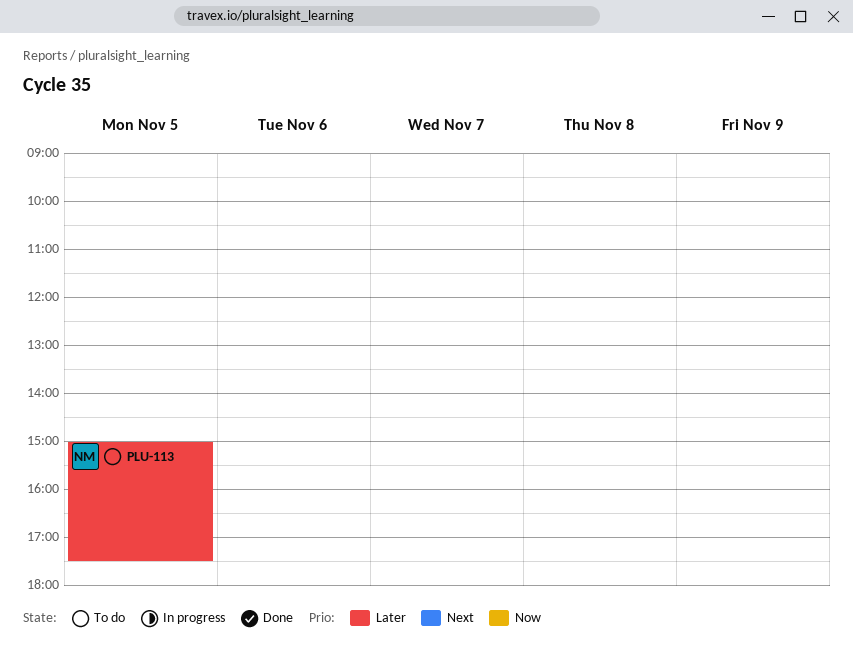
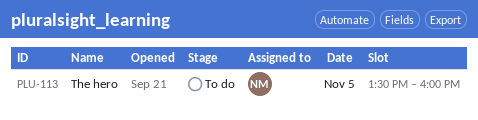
PLU-113, begins: 15:00 -> 13:30
PLU-113, ends: 17:30 -> 16:00

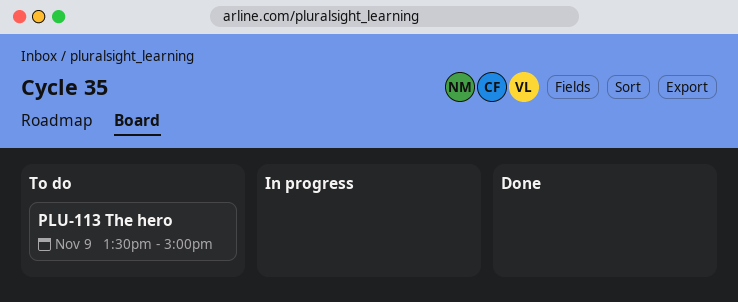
PLU-113, day: Nov 5 -> Nov 9
PLU-113, ends: 16:00 -> 15:00

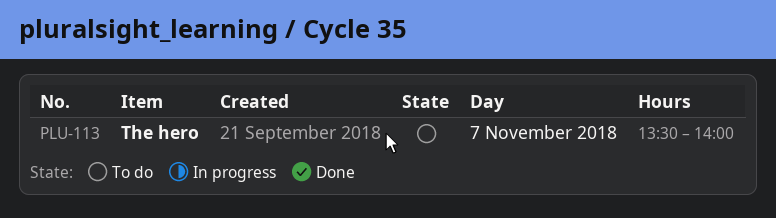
PLU-113, day: Nov 9 -> Nov 7
PLU-113, ends: 15:00 -> 14:00

